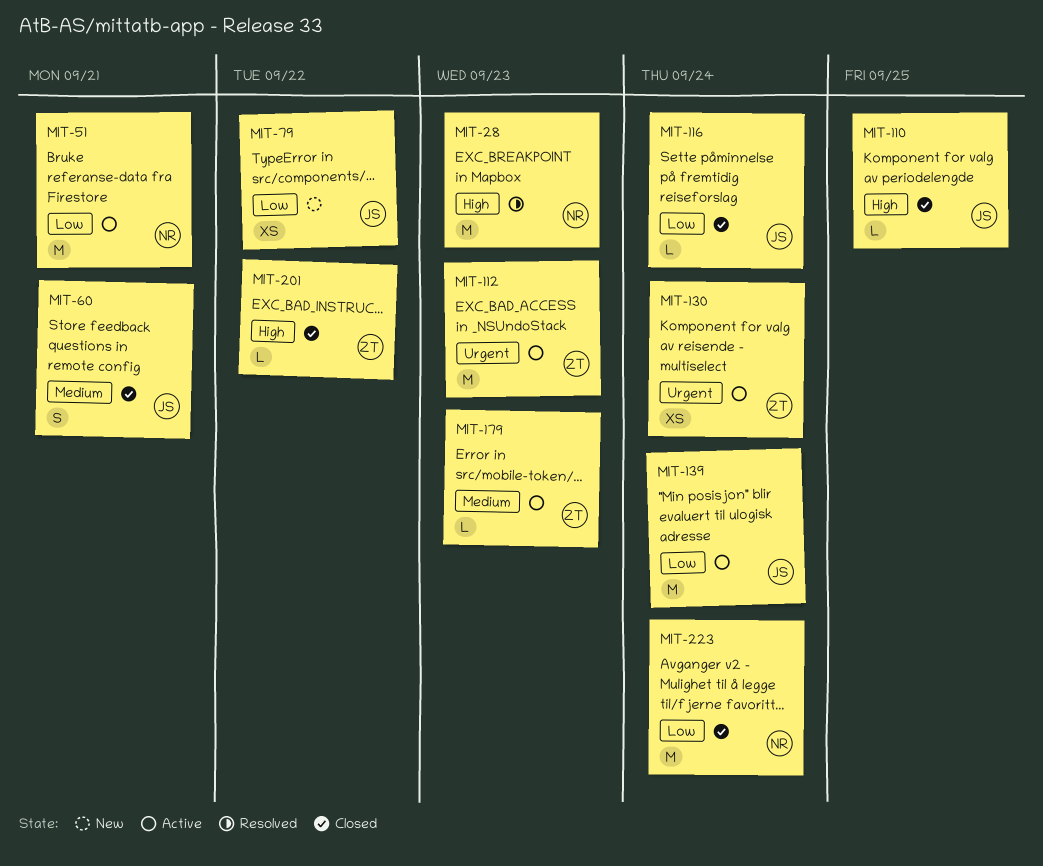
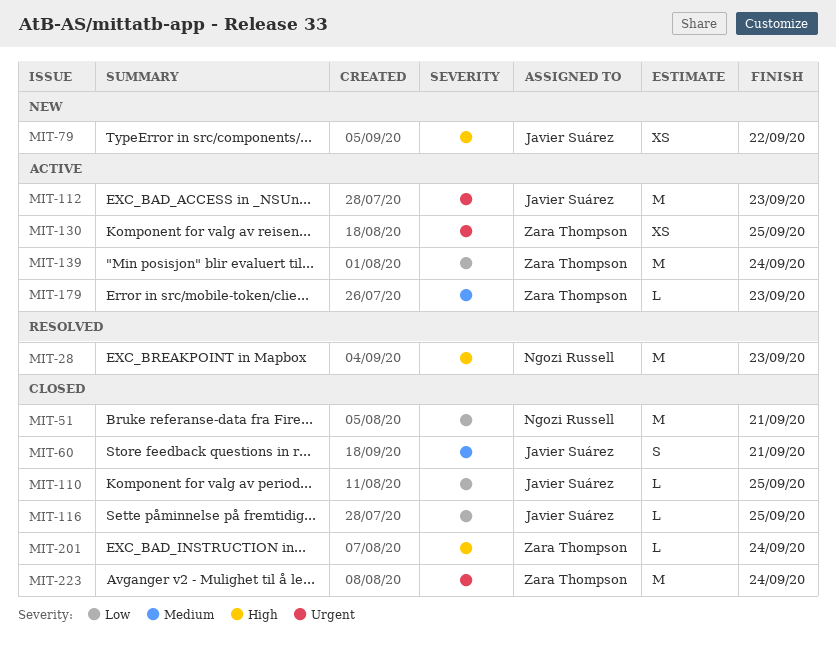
MIT-51, status: Active -> Closed
MIT-79, priority: Low -> High
MIT-110, priority: High -> Low
MIT-112, owner: Zara Thompson -> Javier Suárez
MIT-116, due: Sep 24 -> Sep 25
MIT-130, due: Sep 24 -> Sep 25
MIT-139, owner: Javier Suárez -> Zara Thompson
MIT-201, due: Sep 22 -> Sep 24
MIT-223, owner: Ngozi Russell -> Zara Thompson
MIT-223, priority: Low -> Urgent

